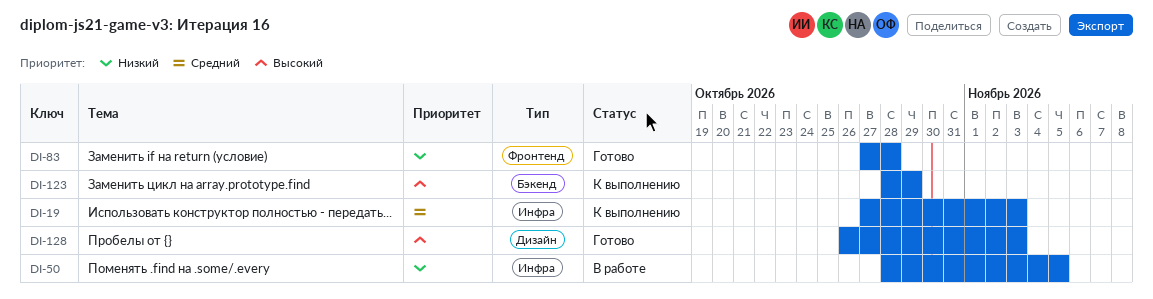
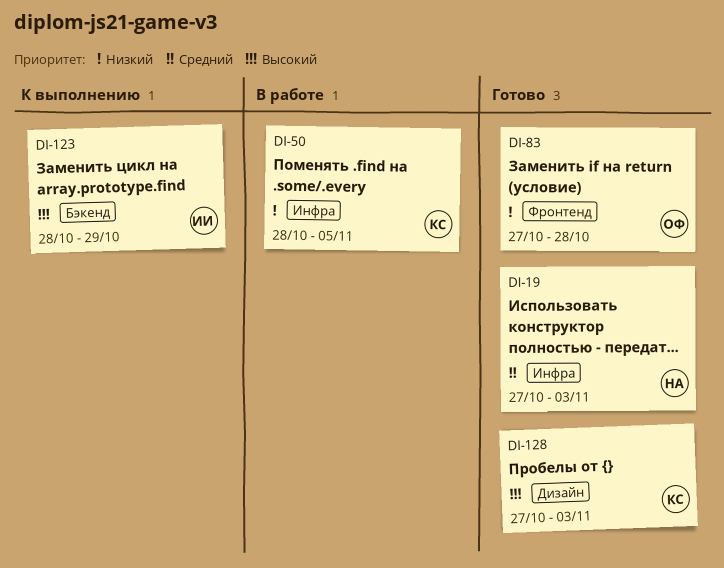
DI-19, status: К выполнению -> Готово
DI-128, start: Oct 26 -> Oct 27

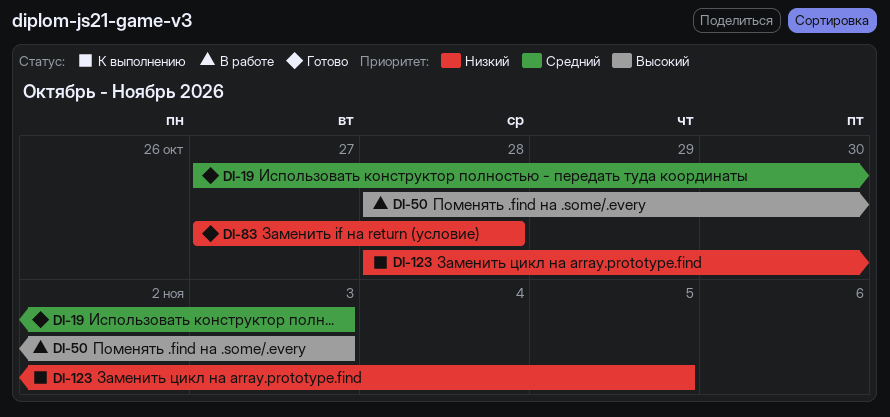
DI-50, priority: Низкий -> Высокий
DI-50, due: Nov 5 -> Nov 3
DI-123, priority: Высокий -> Низкий
DI-123, due: Oct 29 -> Nov 5
DI-128: present -> none

